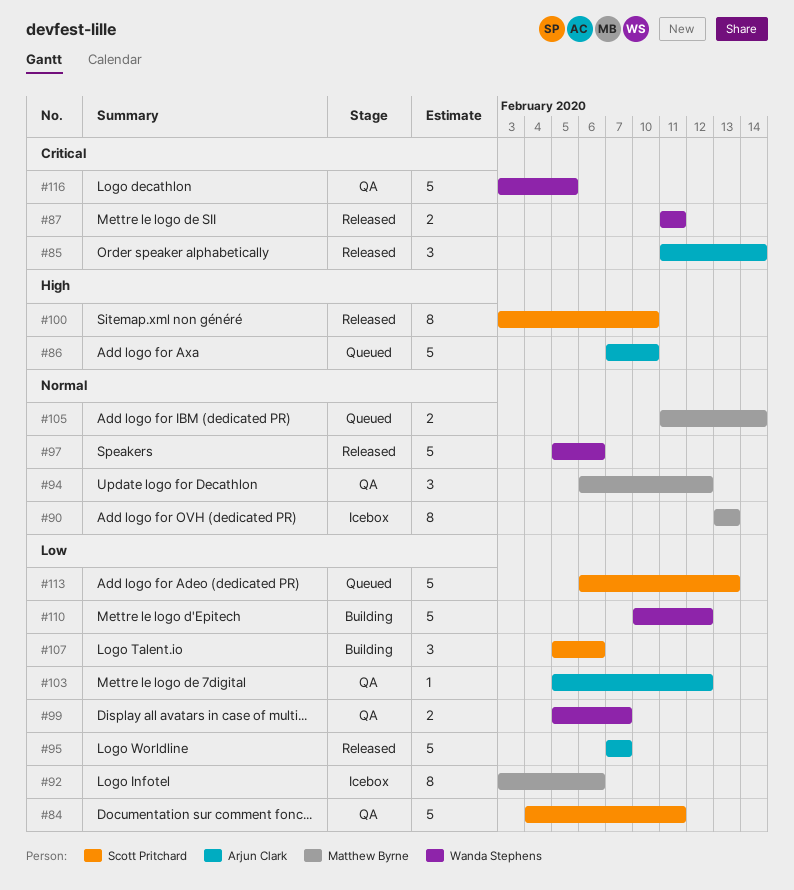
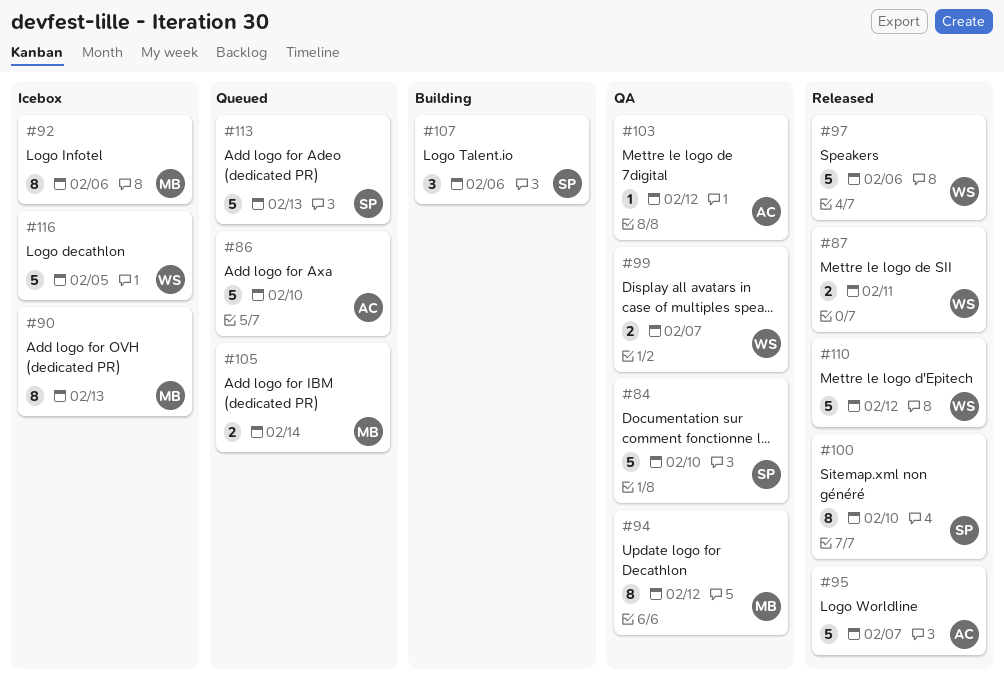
#84, due: Feb 11 -> Feb 10
#85: present -> none
#94, estimate: 3 -> 8
#110, status: Building -> Released
#116, status: QA -> Icebox

